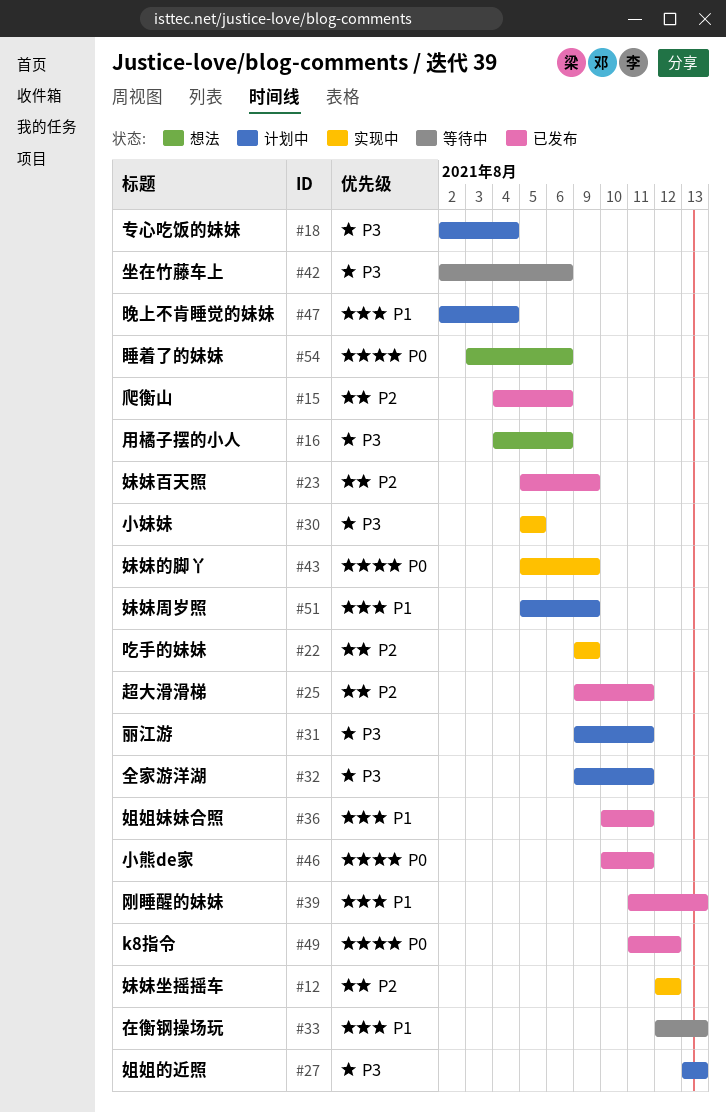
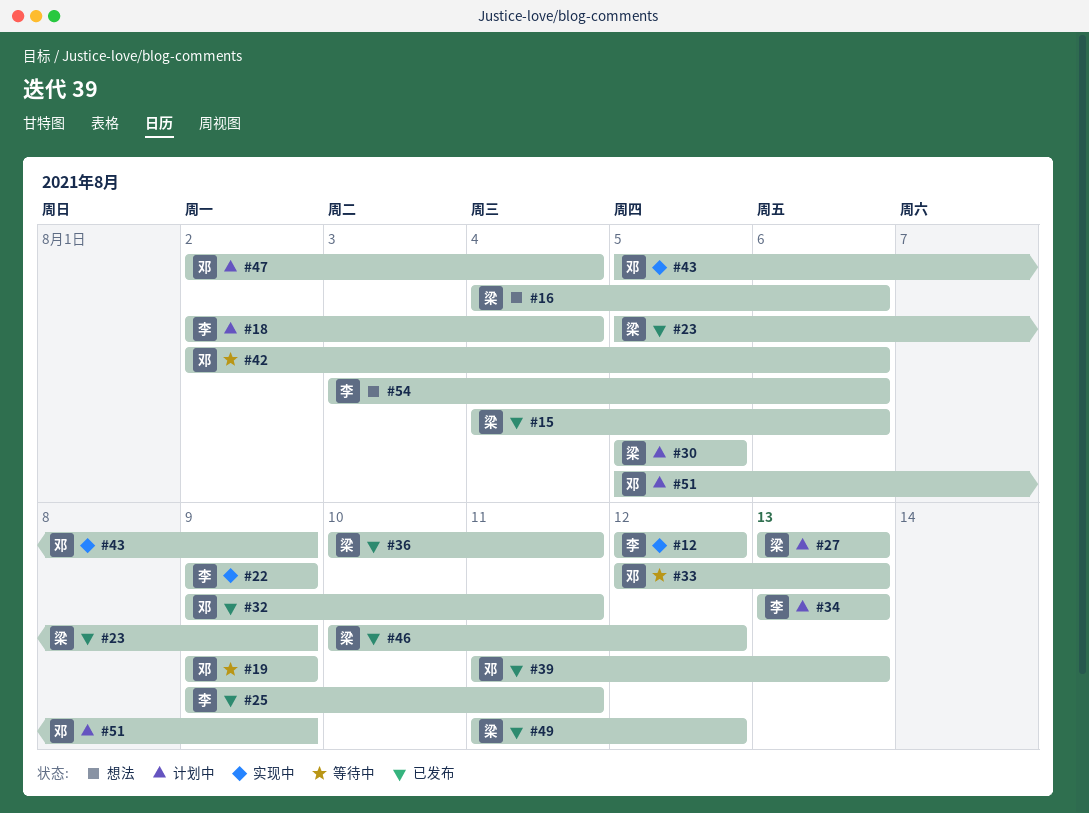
#19: none -> present
#30, status: 实现中 -> 计划中
#31: present -> none
#32, status: 计划中 -> 已发布
#34: none -> present
#46, due: Aug 11 -> Aug 12

